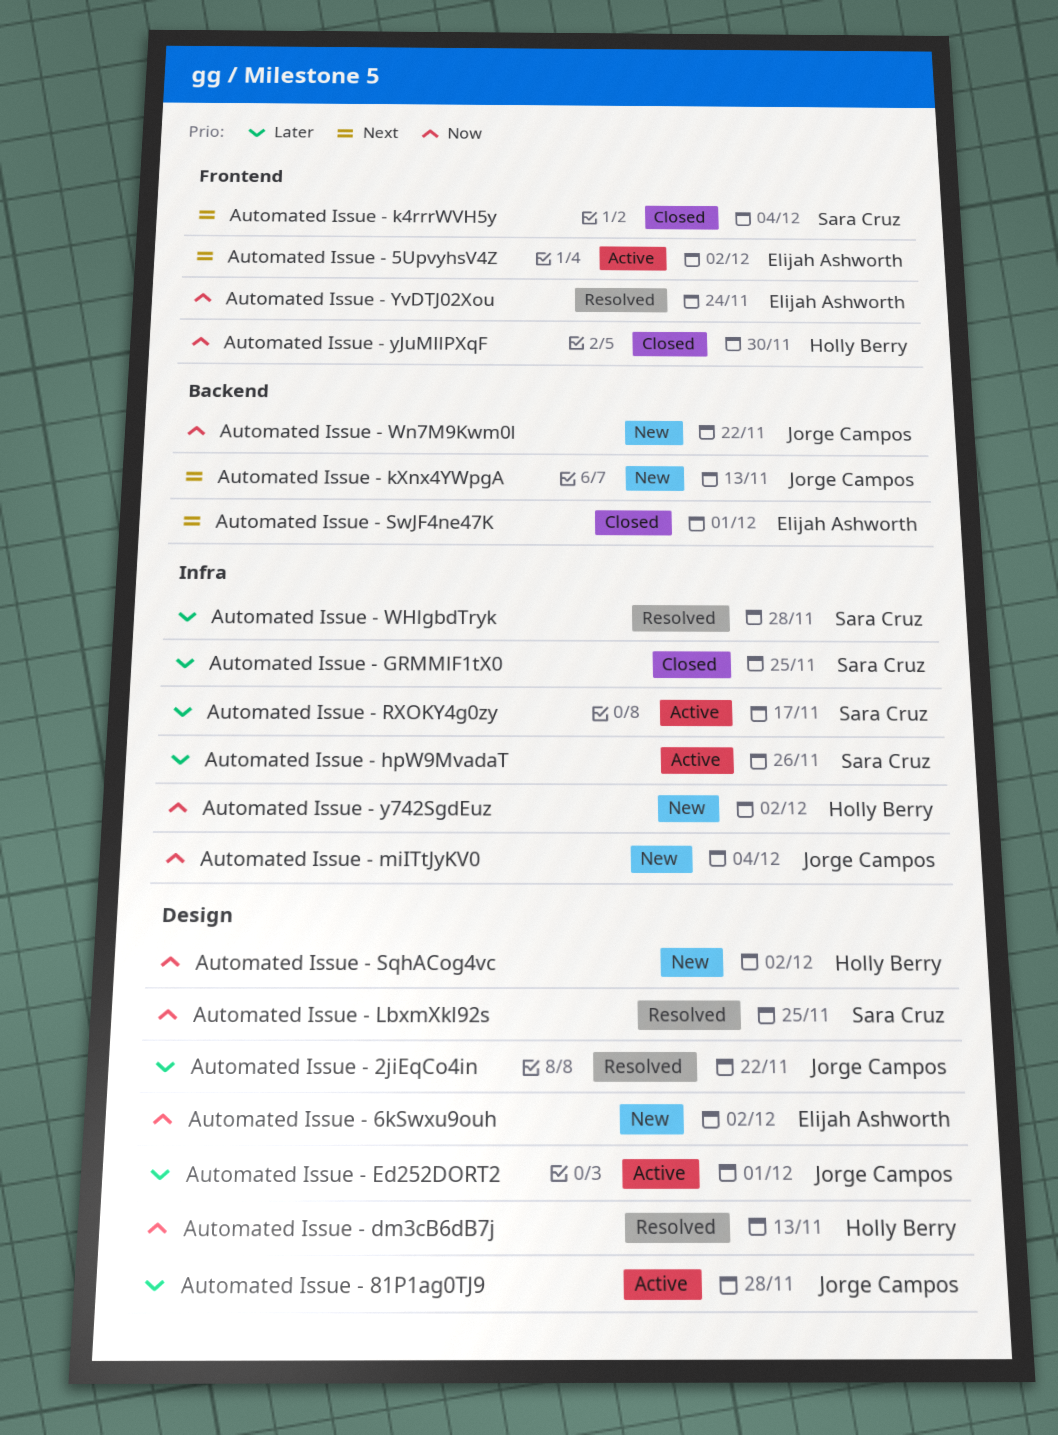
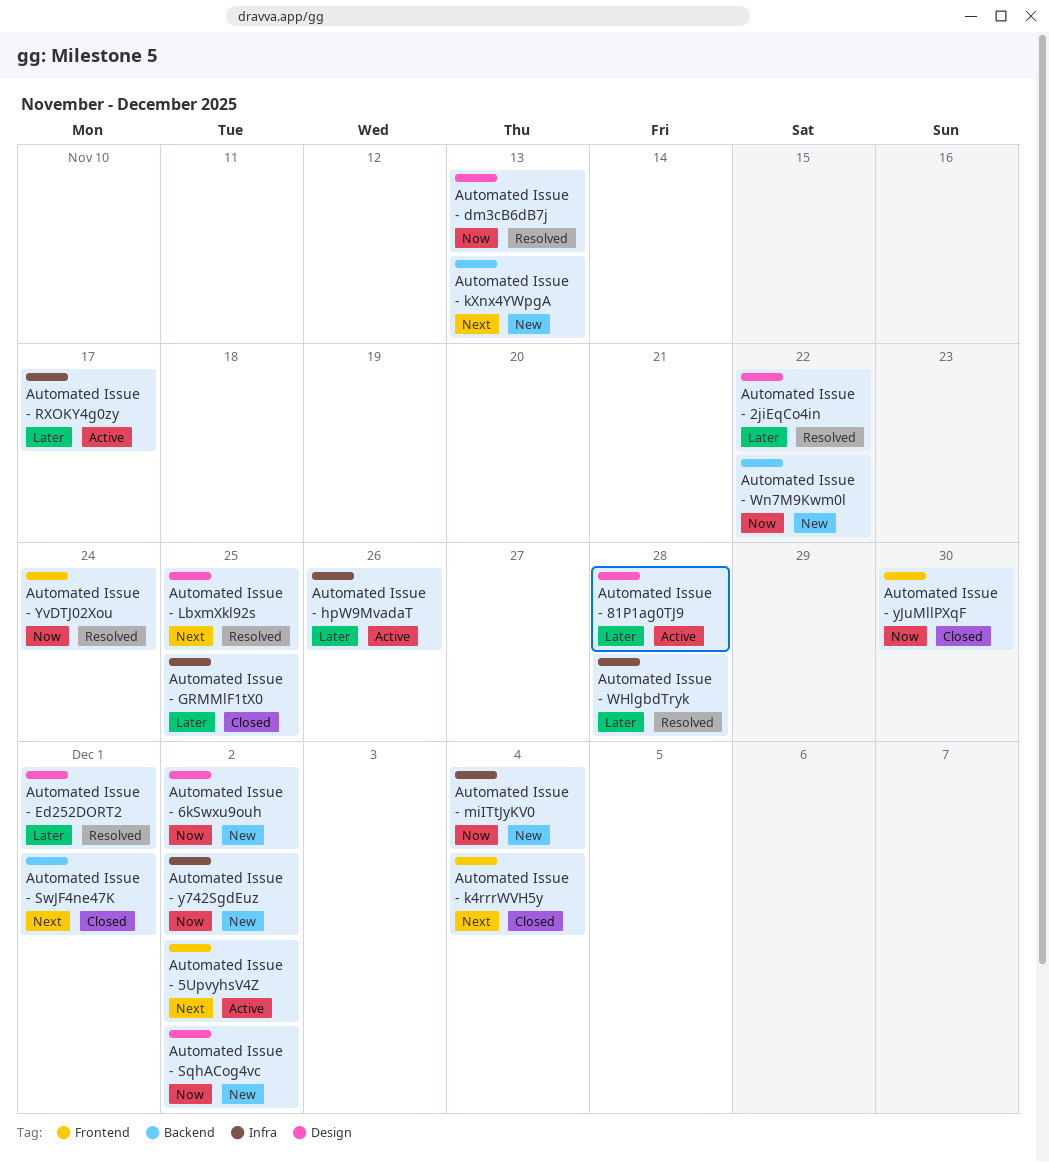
Automated Issue - Ed252DORT2, status: Active -> Resolved
Automated Issue - LbxmXkl92s, priority: Now -> Next

